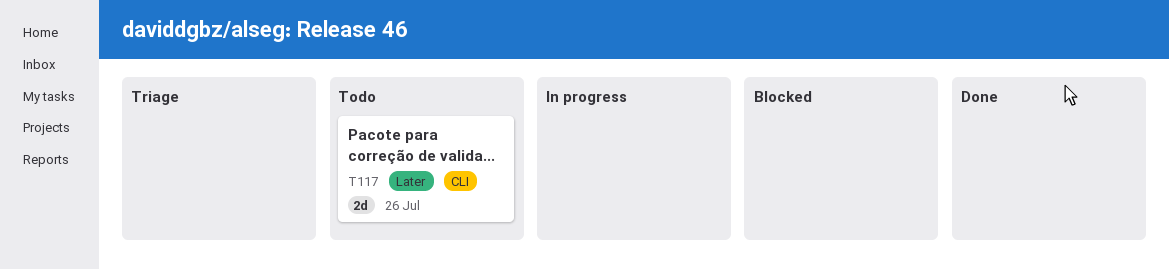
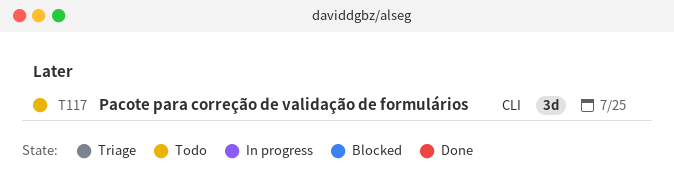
T117, estimate: 2d -> 3d
T117, due: Jul 26 -> Jul 25

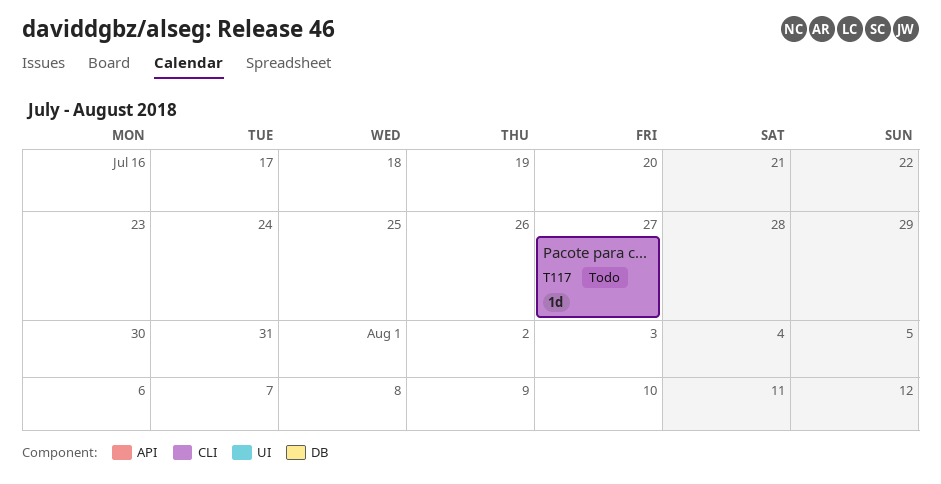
T117, estimate: 3d -> 1d
T117, due: Jul 25 -> Jul 27

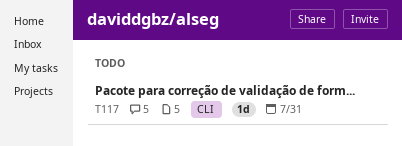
T117, due: Jul 27 -> Jul 31

